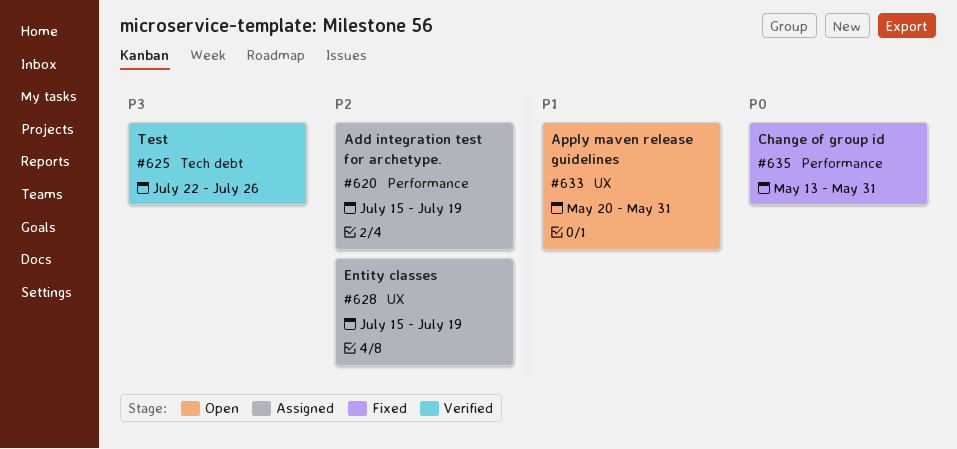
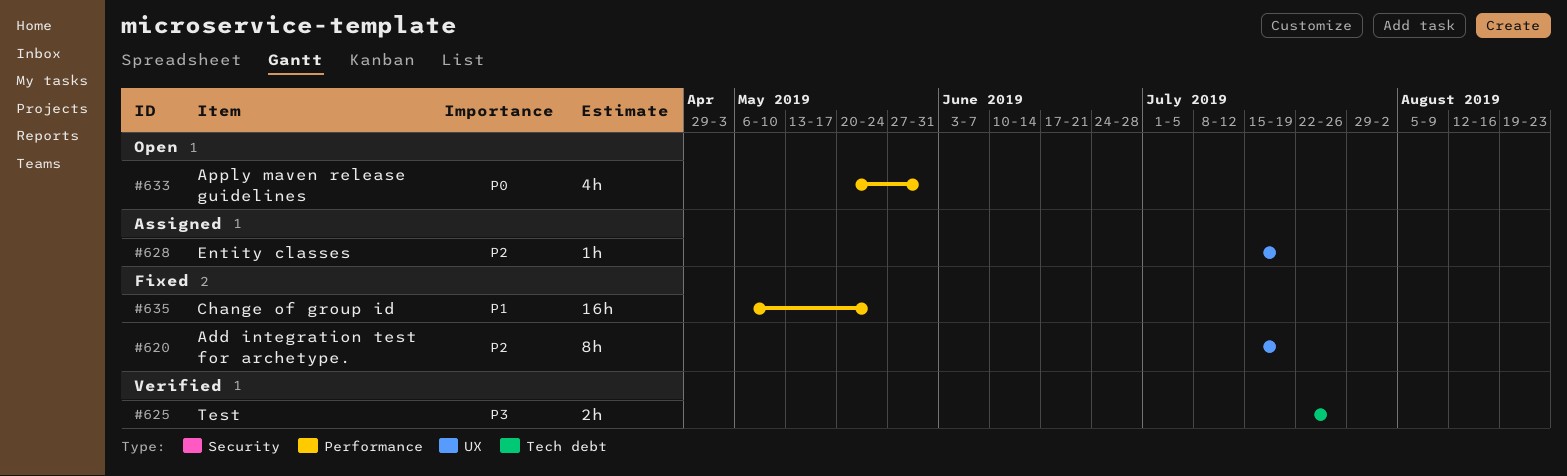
#620, status: Assigned -> Fixed
#620, label: Performance -> UX
#633, priority: P1 -> P0
#633, label: UX -> Performance
#635, priority: P0 -> P1
#635, start: May 13 -> May 6
#635, due: May 31 -> May 24

